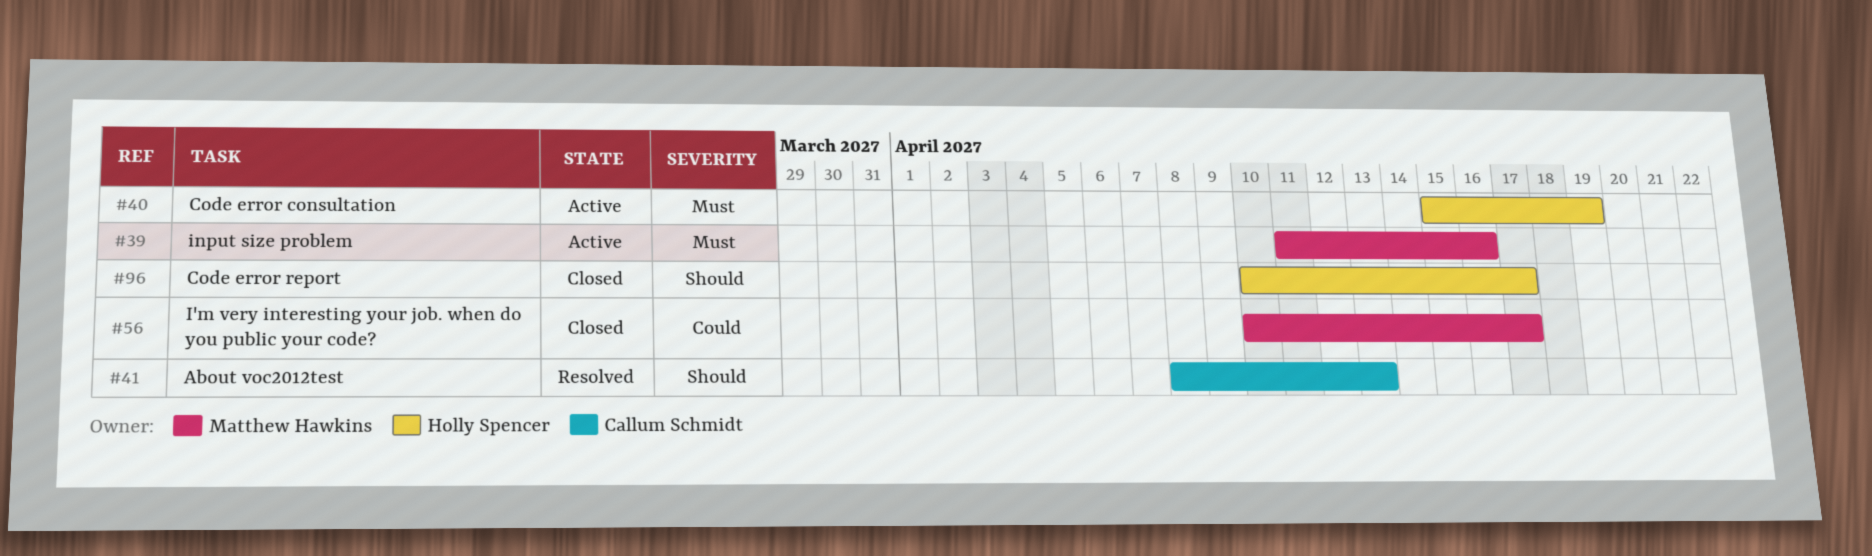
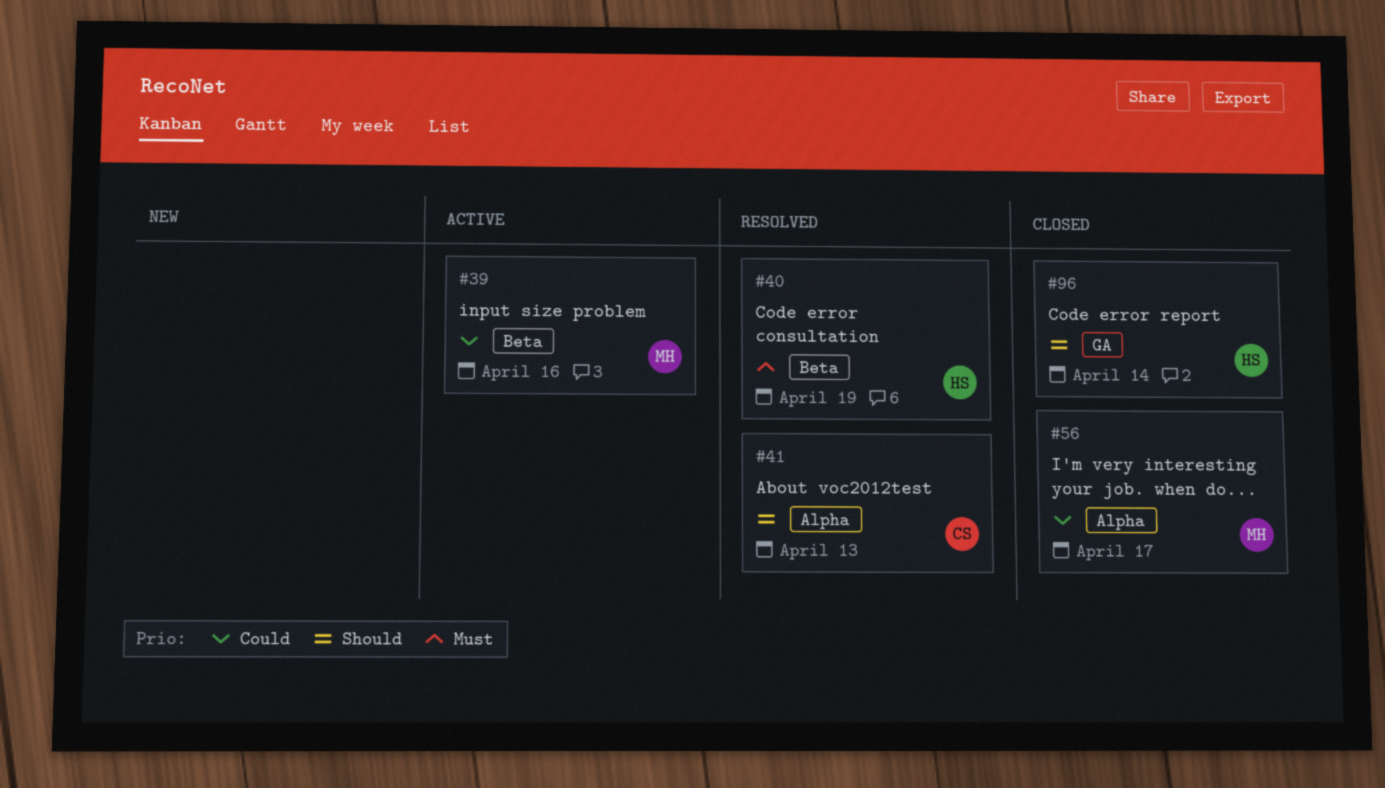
#39, priority: Must -> Could
#40, status: Active -> Resolved
#96, due: Apr 17 -> Apr 14

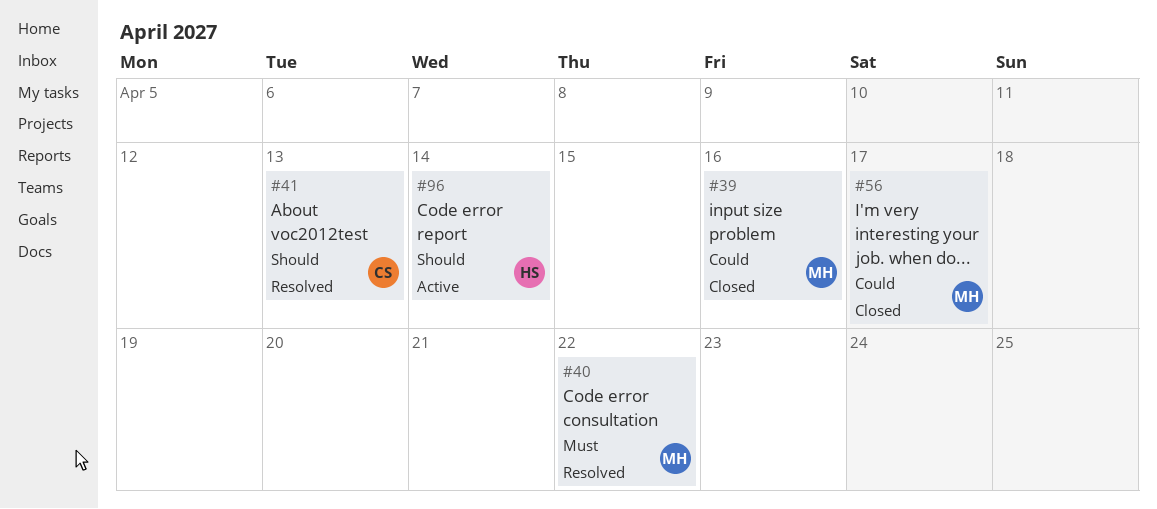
#39, status: Active -> Closed
#40, owner: HS -> MH
#40, due: Apr 19 -> Apr 22
#96, status: Closed -> Active

